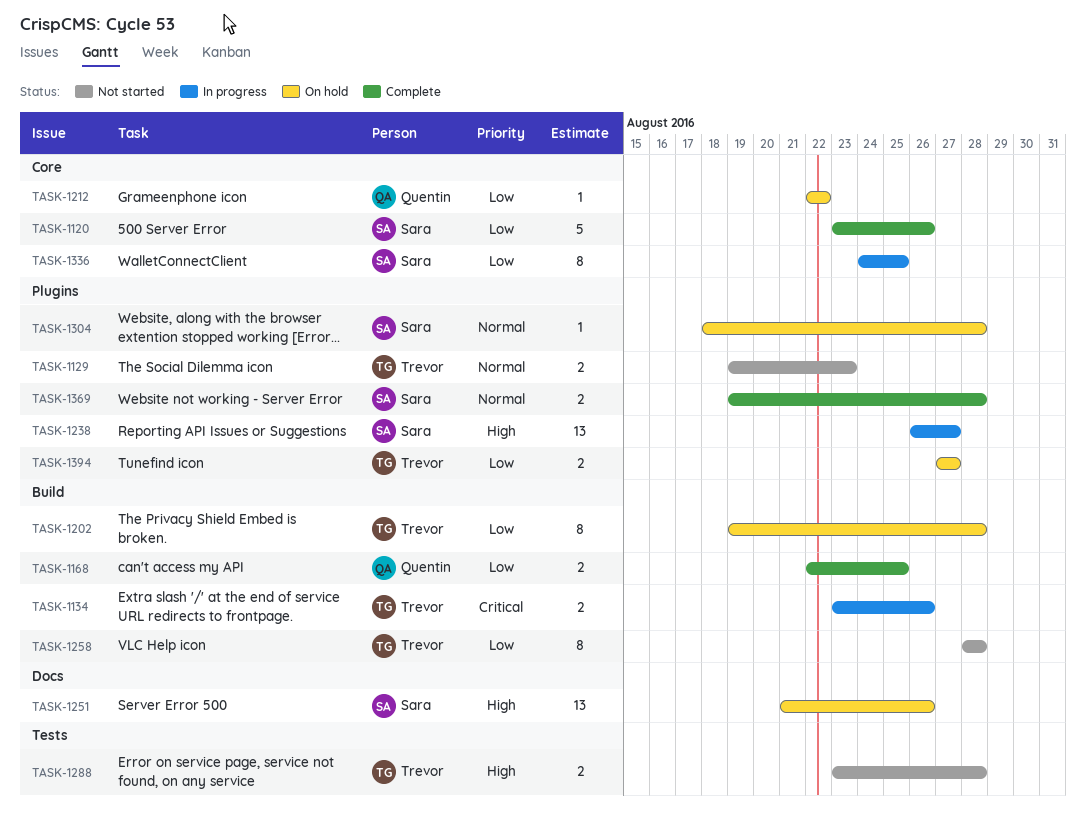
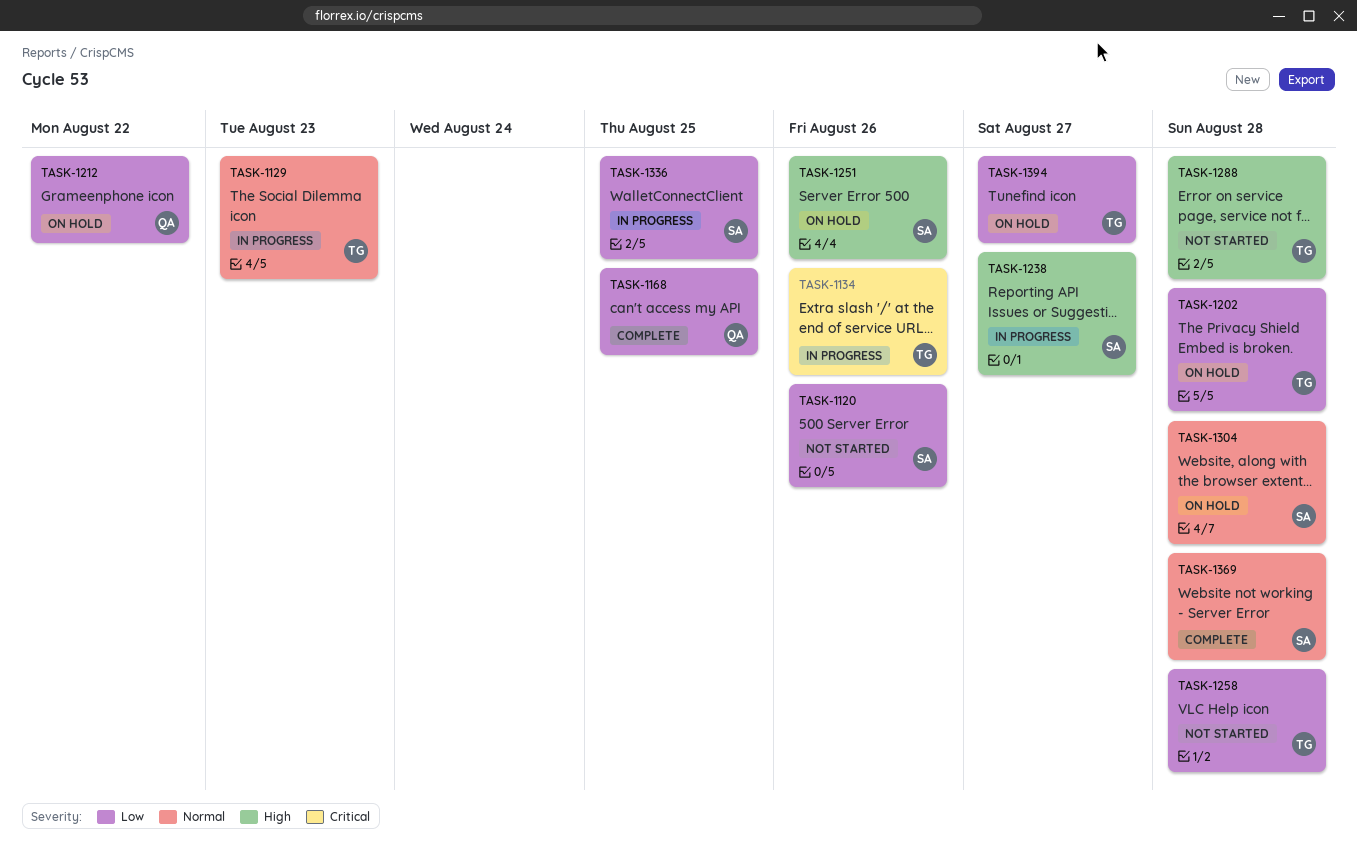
TASK-1120, status: Complete -> Not started
TASK-1129, status: Not started -> In progress

